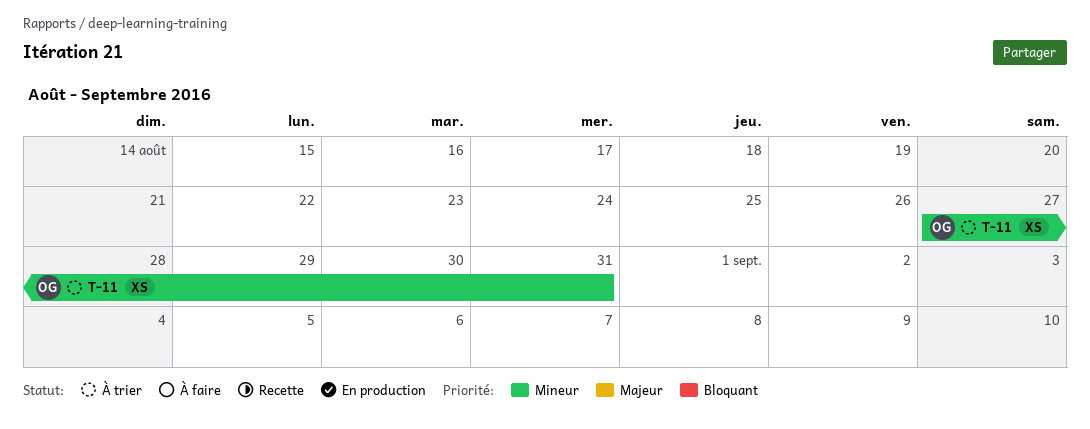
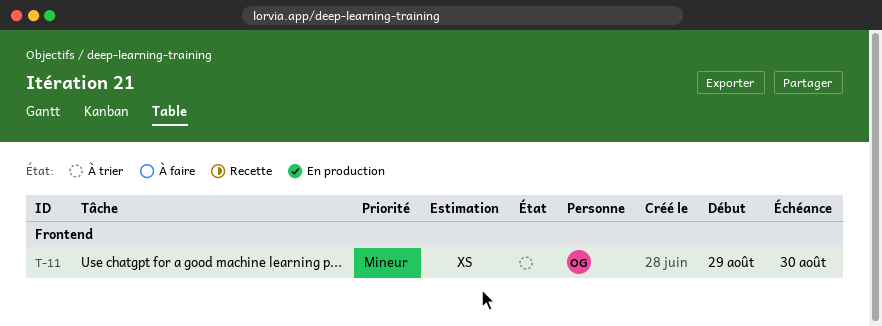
T-11, start: Aug 27 -> Aug 29
T-11, due: Aug 31 -> Aug 30

